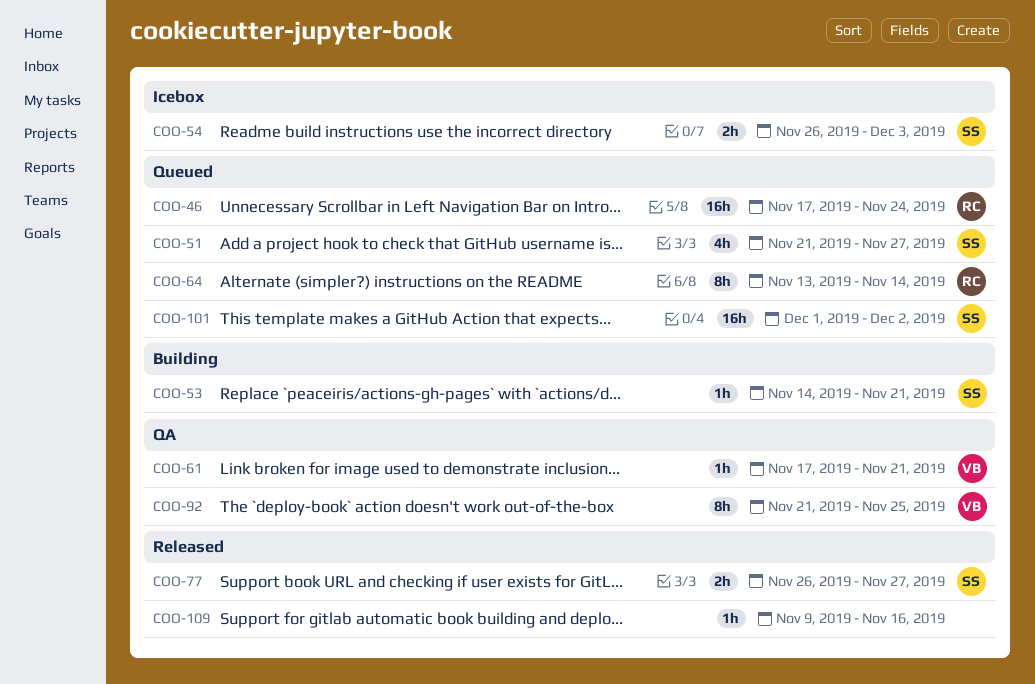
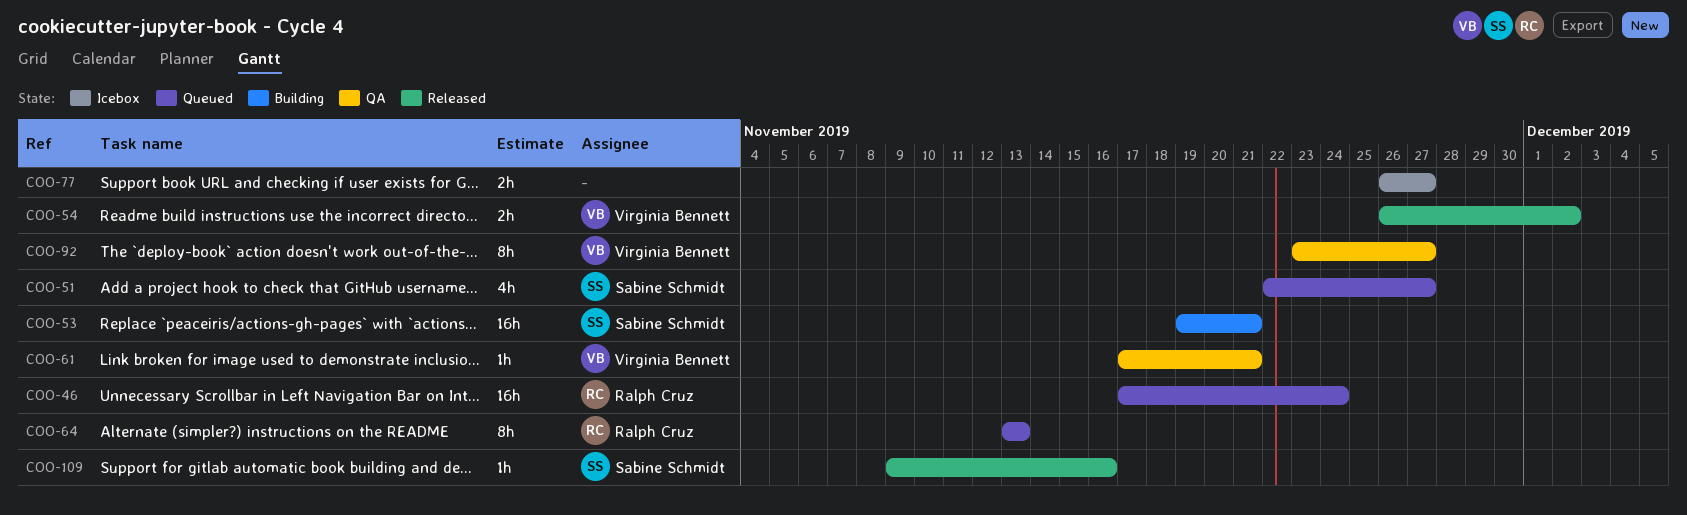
COO-51, start: Nov 21 -> Nov 22
COO-53, estimate: 1h -> 16h
COO-53, start: Nov 14 -> Nov 19
COO-54, status: Icebox -> Released
COO-54, owner: Sabine Schmidt -> Virginia Bennett
COO-54, due: Dec 3 -> Dec 2
COO-64, due: Nov 14 -> Nov 13
COO-77, status: Released -> Icebox
COO-77, owner: Sabine Schmidt -> none
COO-92, start: Nov 21 -> Nov 23
COO-92, due: Nov 25 -> Nov 27
COO-101: present -> none
COO-109, owner: none -> Sabine Schmidt

